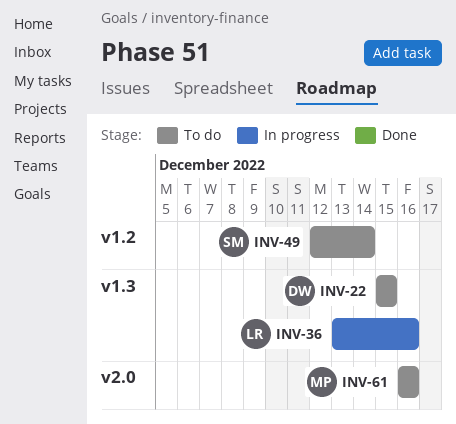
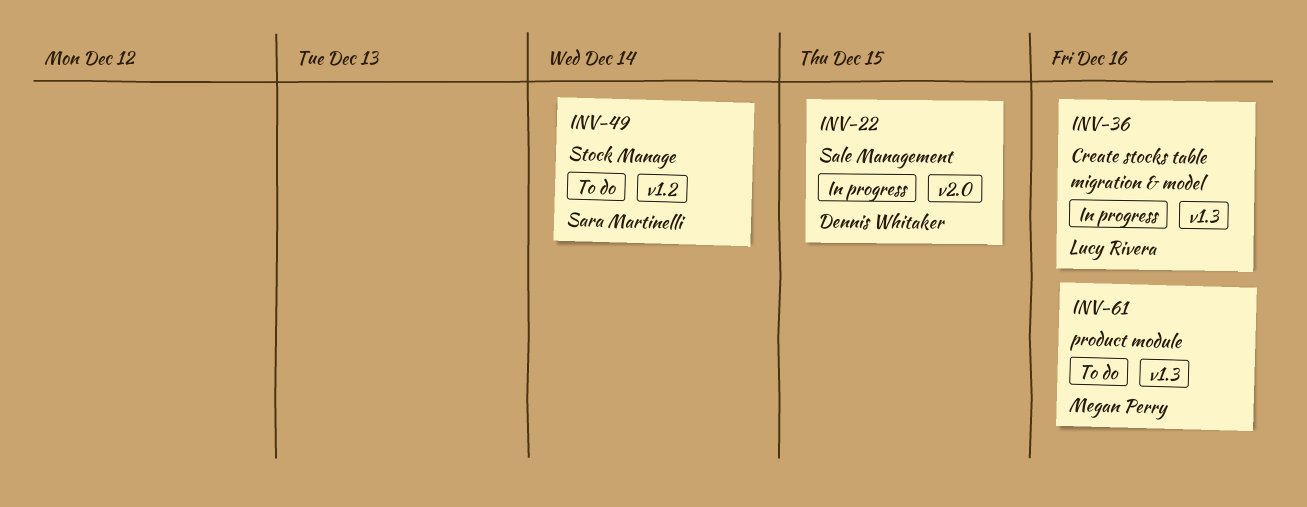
INV-22, status: To do -> In progress
INV-22, label: v1.3 -> v2.0
INV-61, label: v2.0 -> v1.3

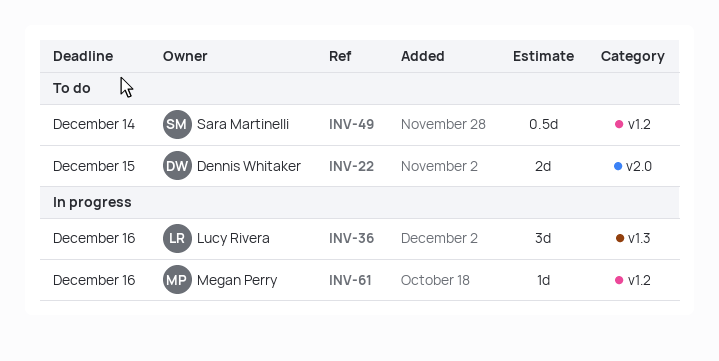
INV-22, status: In progress -> To do
INV-61, status: To do -> In progress
INV-61, label: v1.3 -> v1.2

